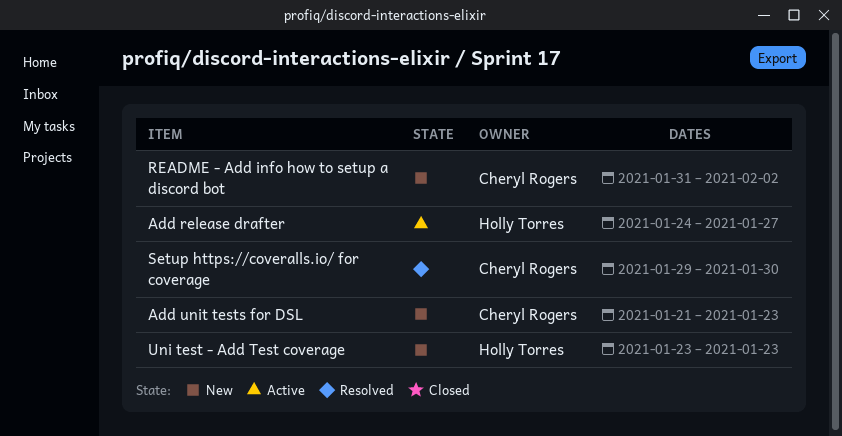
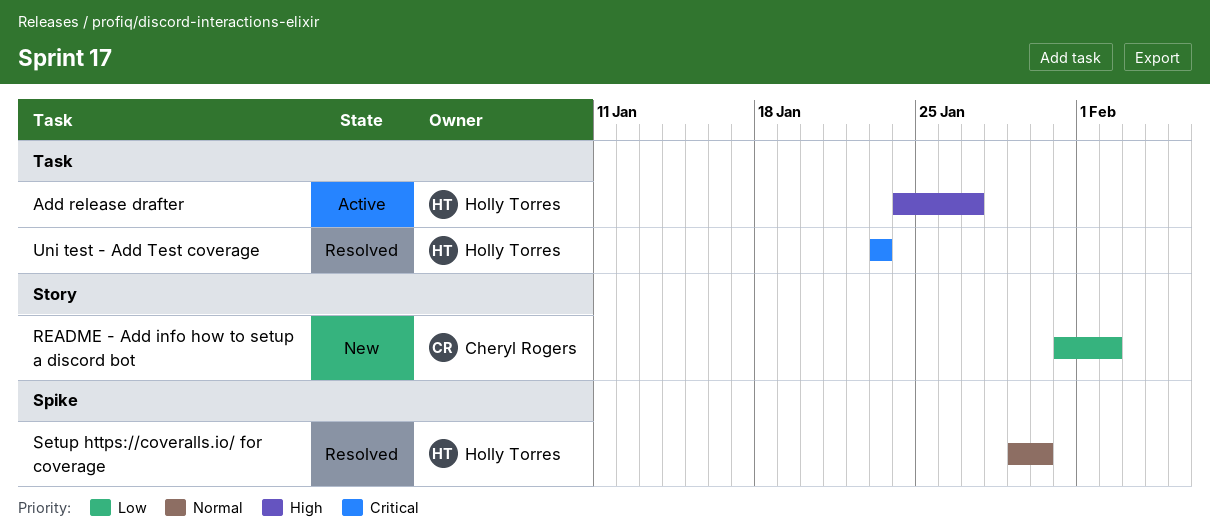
Add unit tests for DSL: present -> none
Setup https://coveralls.io/ for coverage, owner: Cheryl Rogers -> Holly Torres
Uni test - Add Test coverage, status: New -> Resolved

